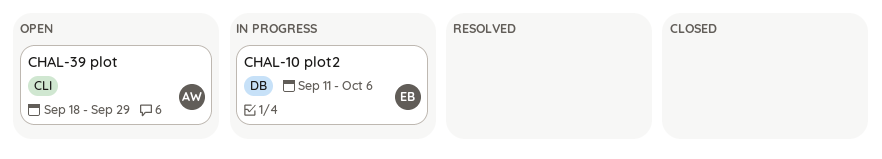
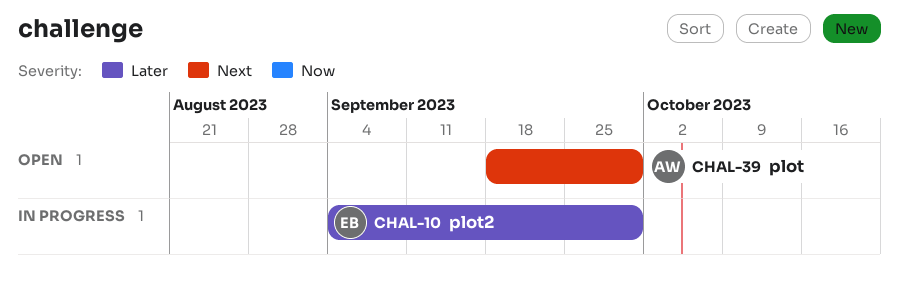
CHAL-10, start: Sep 11 -> Sep 4
CHAL-10, due: Oct 6 -> Sep 29

